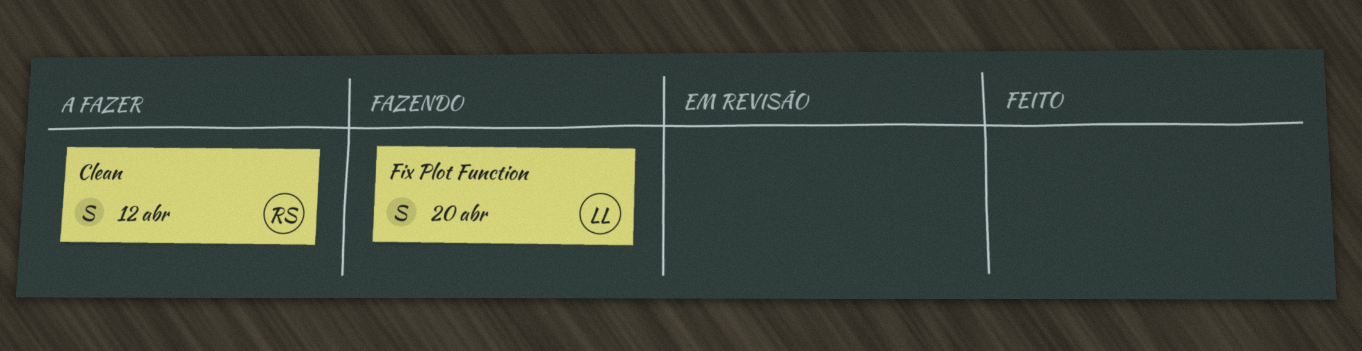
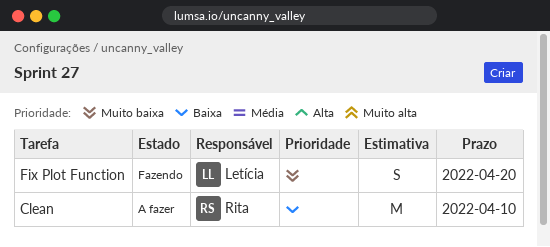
Clean, estimate: S -> M
Clean, due: Apr 12 -> Apr 10

